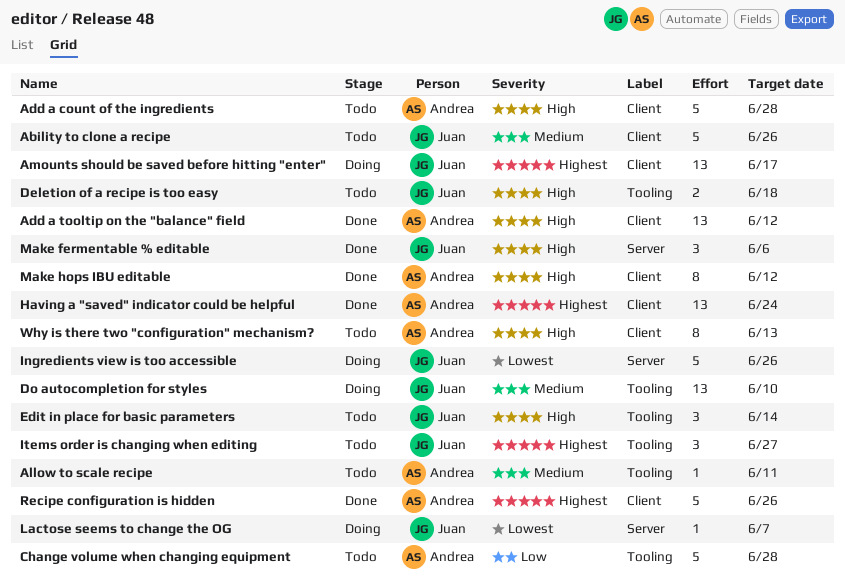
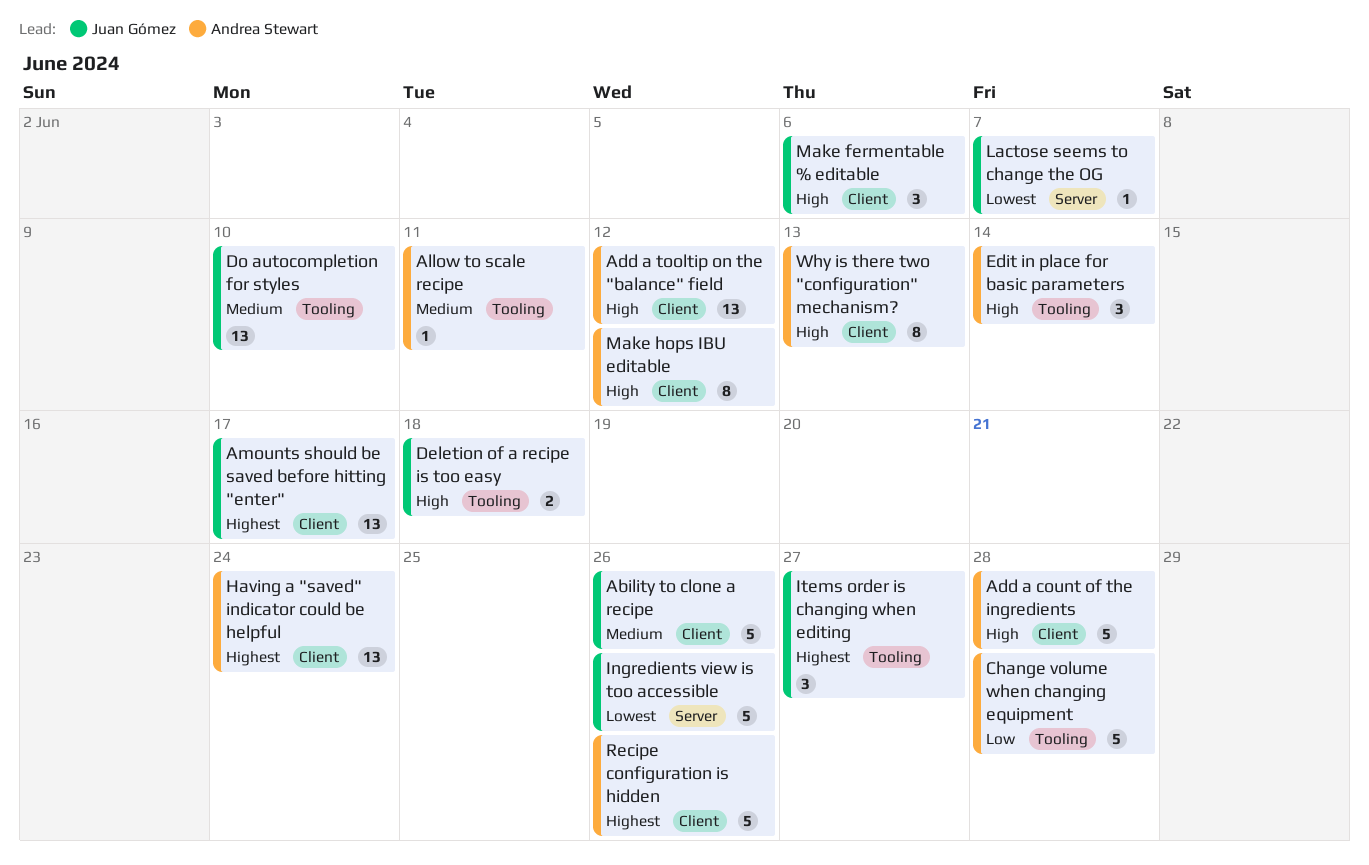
Edit in place for basic parameters, owner: Juan Gómez -> Andrea Stewart
Make fermentable % editable, label: Server -> Client

